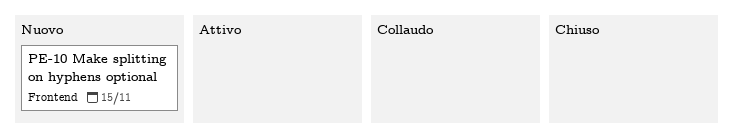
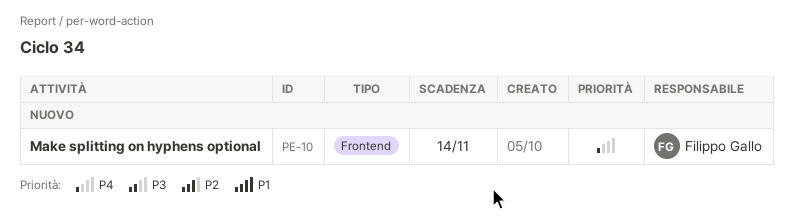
PE-10, due: Nov 15 -> Nov 14

